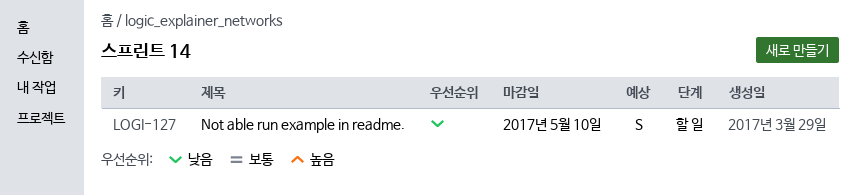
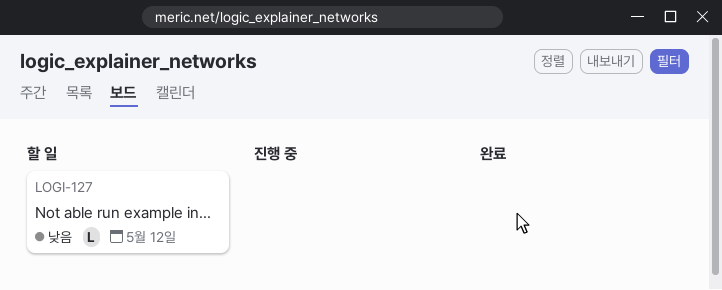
LOGI-127, estimate: S -> L
LOGI-127, due: May 10 -> May 12

